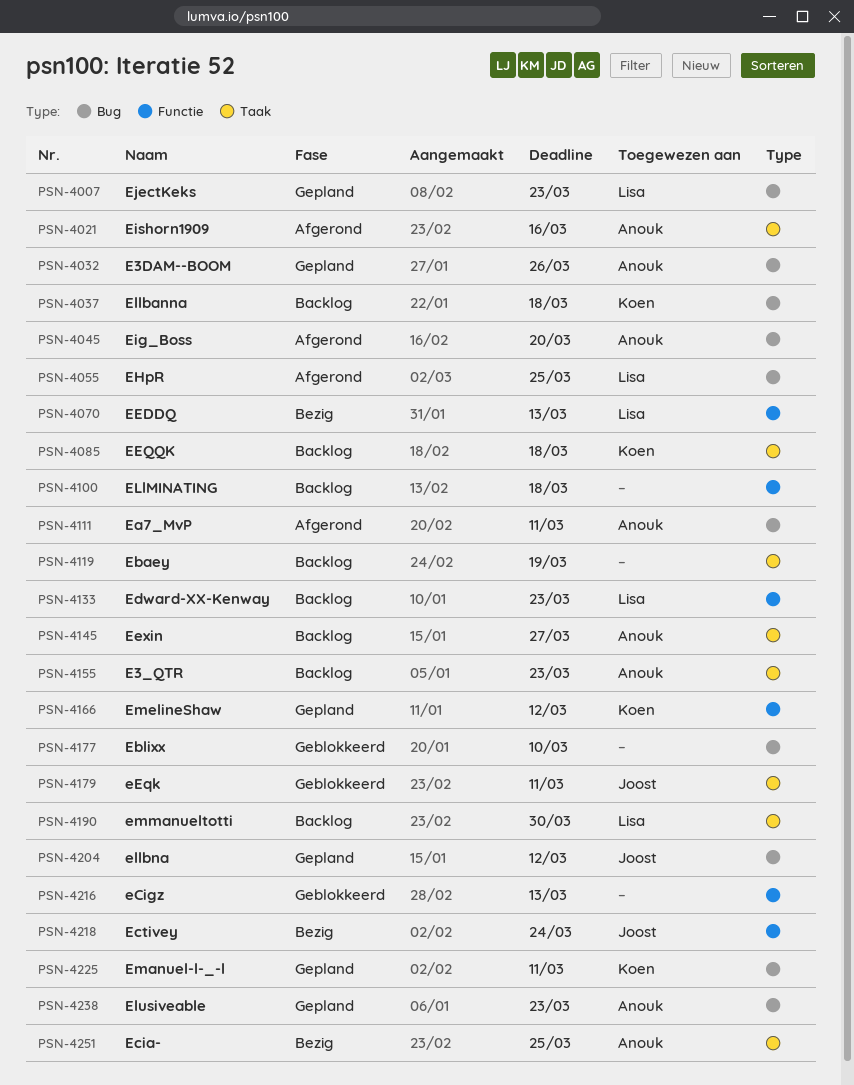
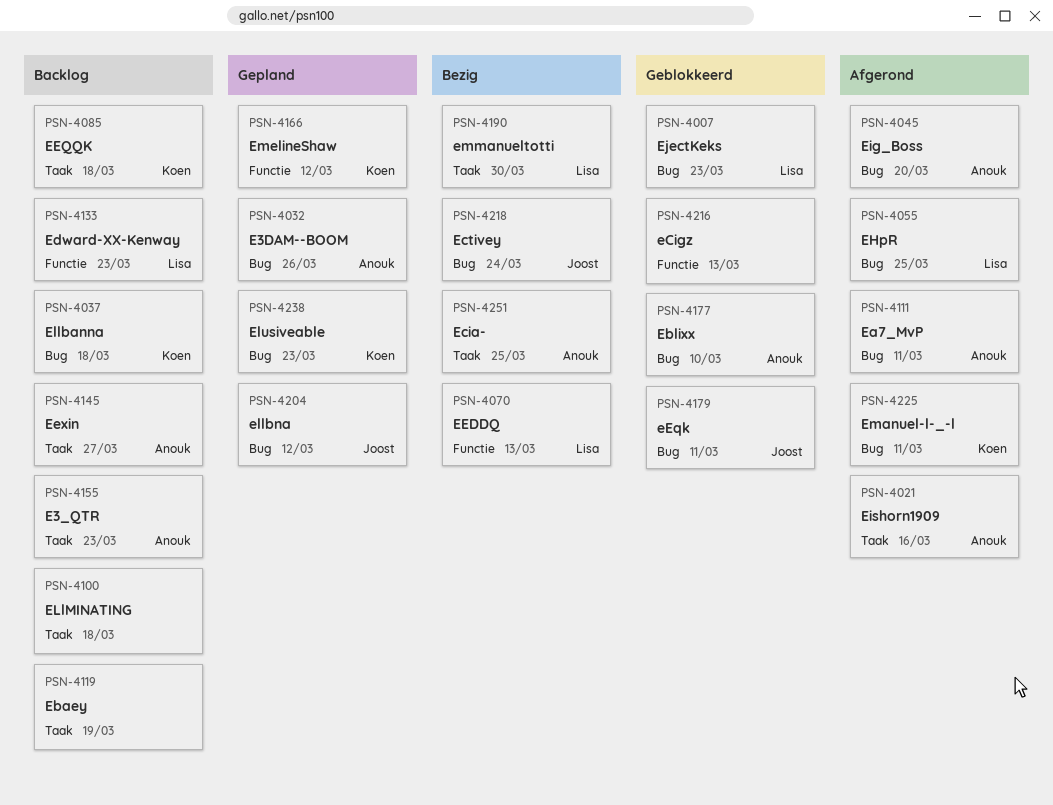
PSN-4007, status: Gepland -> Geblokkeerd
PSN-4100, label: Functie -> Taak
PSN-4177, owner: none -> Anouk
PSN-4179, label: Taak -> Bug
PSN-4190, status: Backlog -> Bezig
PSN-4218, label: Functie -> Bug
PSN-4225, status: Gepland -> Afgerond
PSN-4238, owner: Anouk -> Koen

